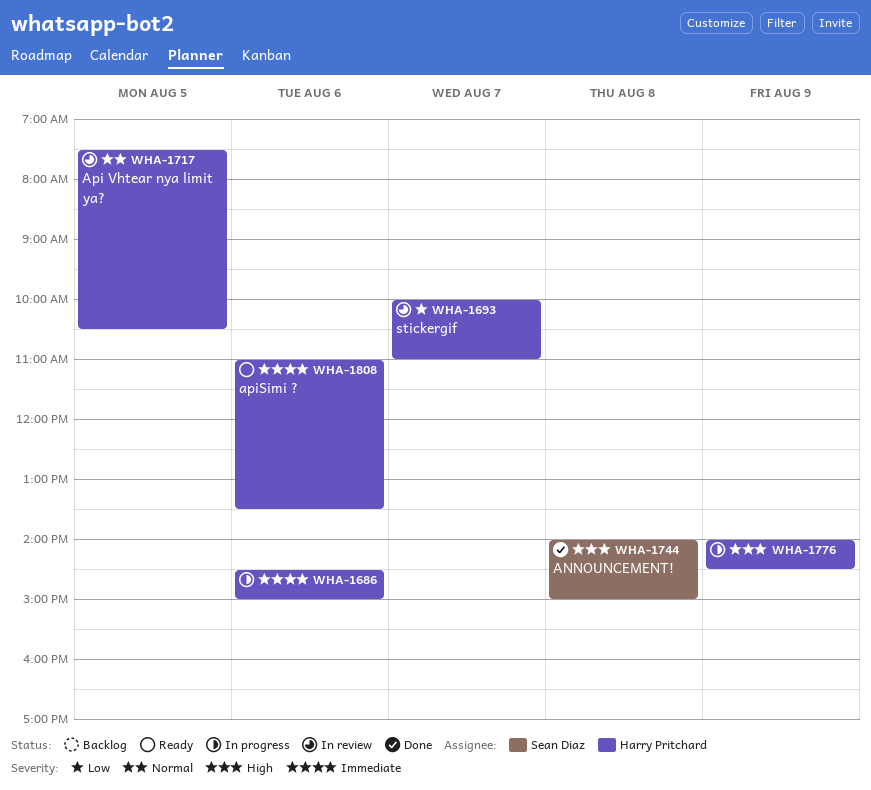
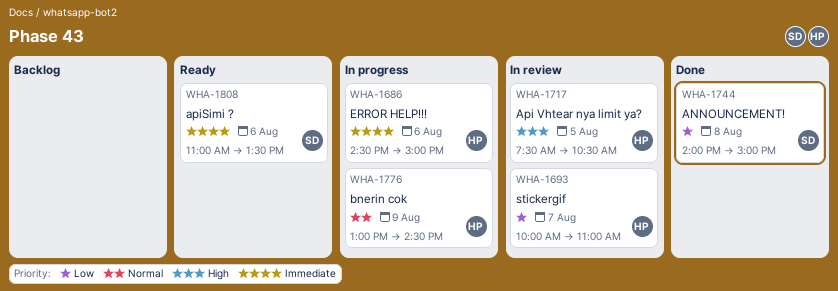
WHA-1717, priority: Normal -> High
WHA-1744, priority: High -> Low
WHA-1776, priority: High -> Normal
WHA-1776, begins: 14:00 -> 13:00
WHA-1808, owner: Harry Pritchard -> Sean Diaz

